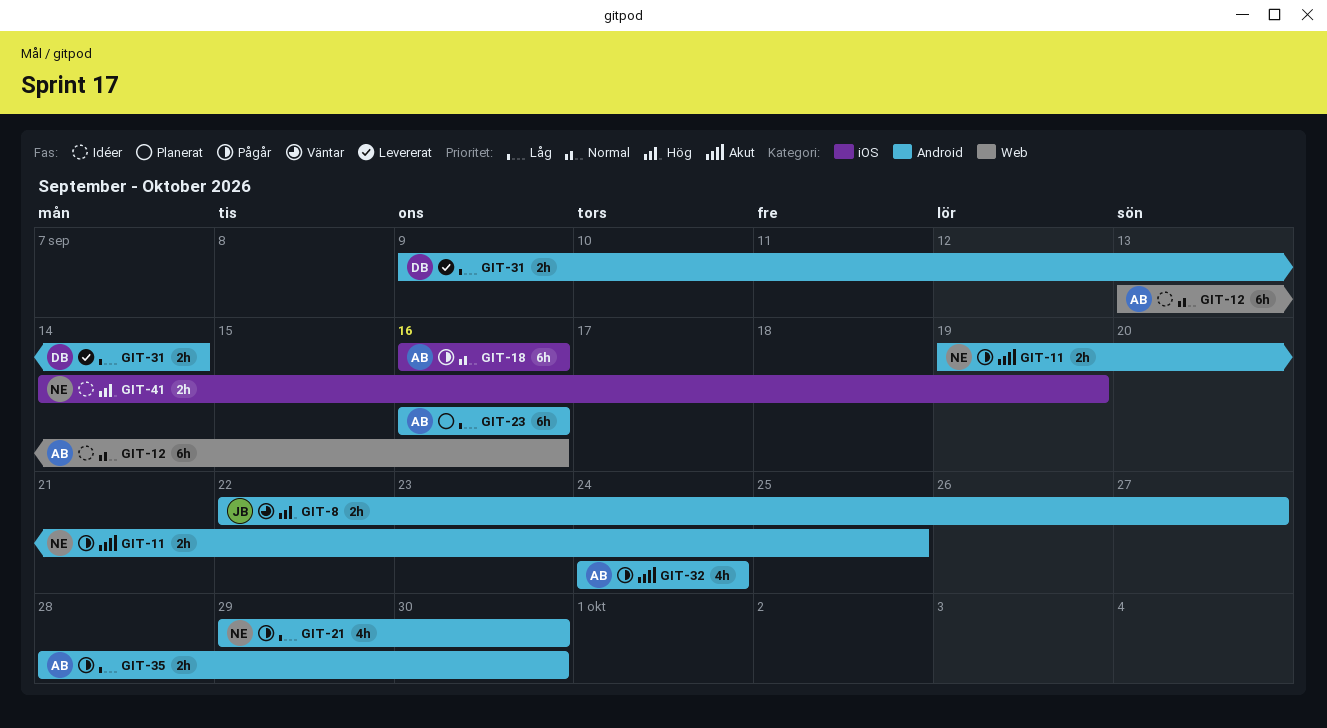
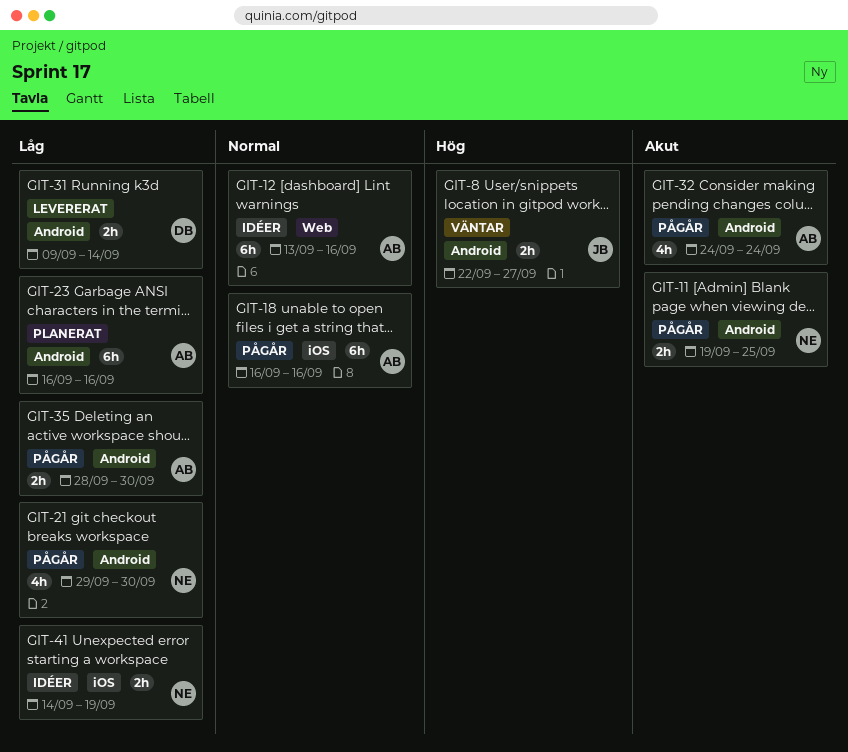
GIT-41, priority: Hög -> Låg

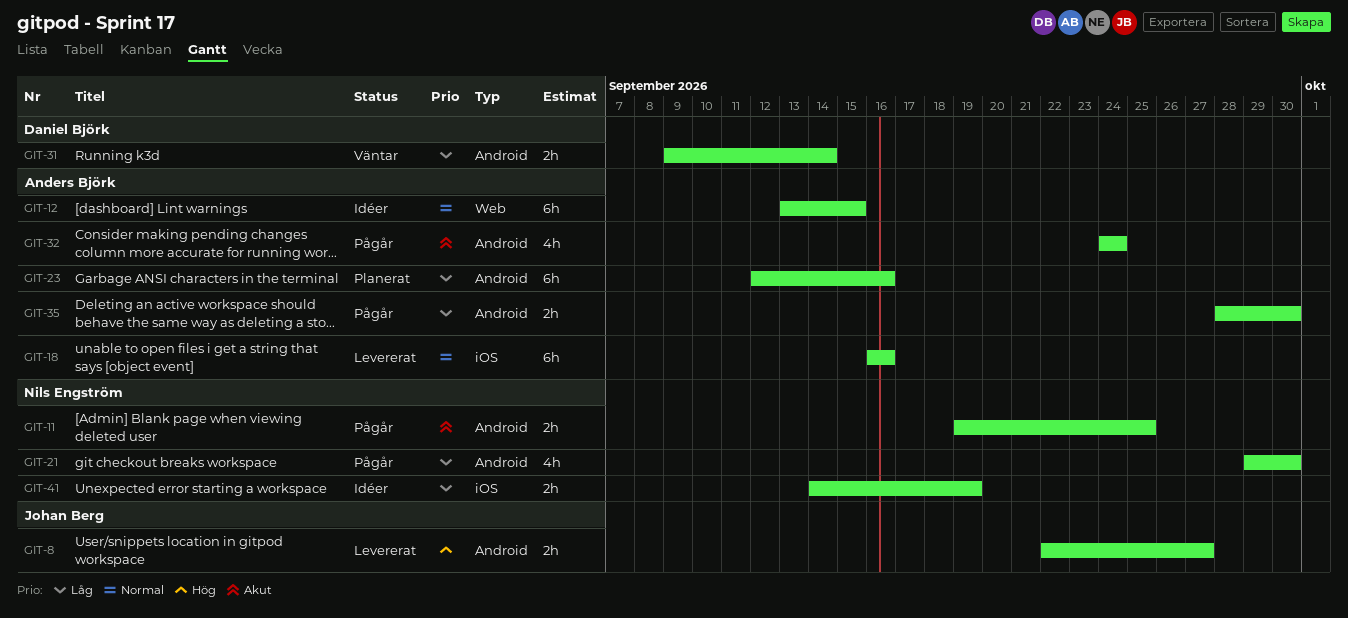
GIT-8, status: Väntar -> Levererat
GIT-12, due: Sep 16 -> Sep 15
GIT-18, status: Pågår -> Levererat
GIT-23, start: Sep 16 -> Sep 12
GIT-31, status: Levererat -> Väntar

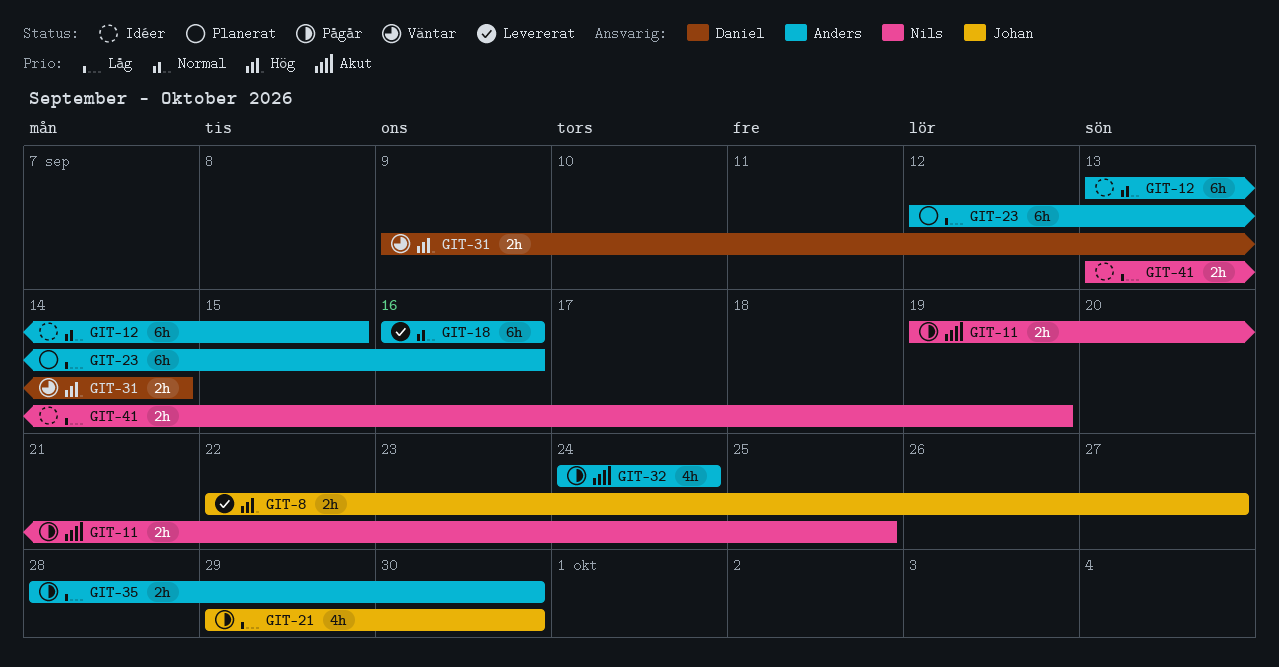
GIT-21, owner: Nils Engström -> Johan Berg
GIT-31, priority: Låg -> Hög
GIT-41, start: Sep 14 -> Sep 13

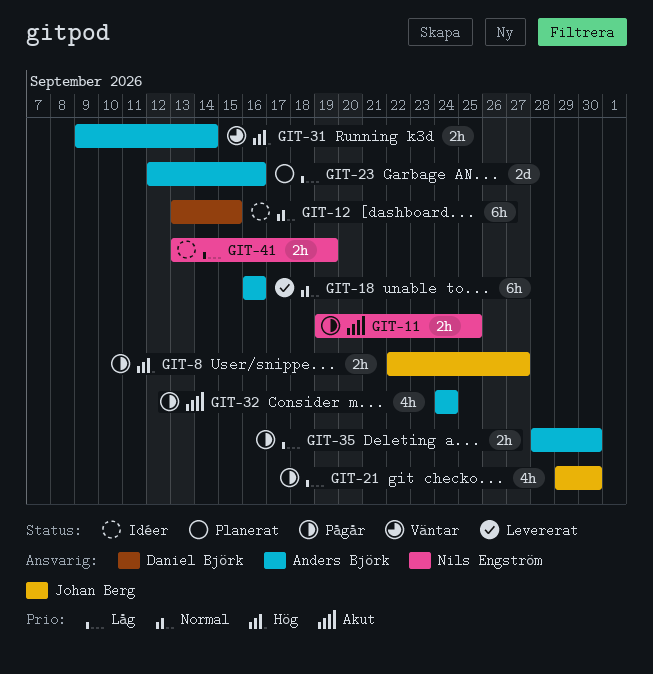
GIT-8, status: Levererat -> Pågår
GIT-12, owner: Anders Björk -> Daniel Björk
GIT-23, estimate: 6h -> 2d
GIT-31, owner: Daniel Björk -> Anders Björk

